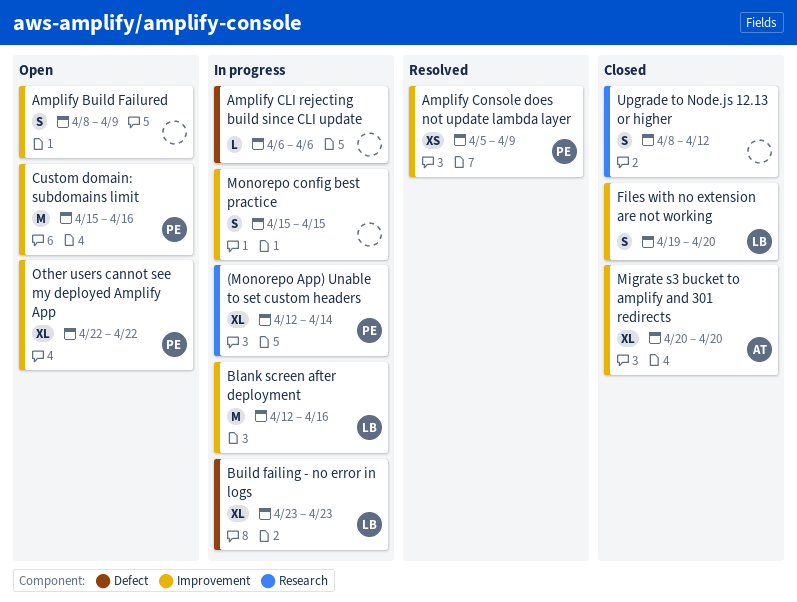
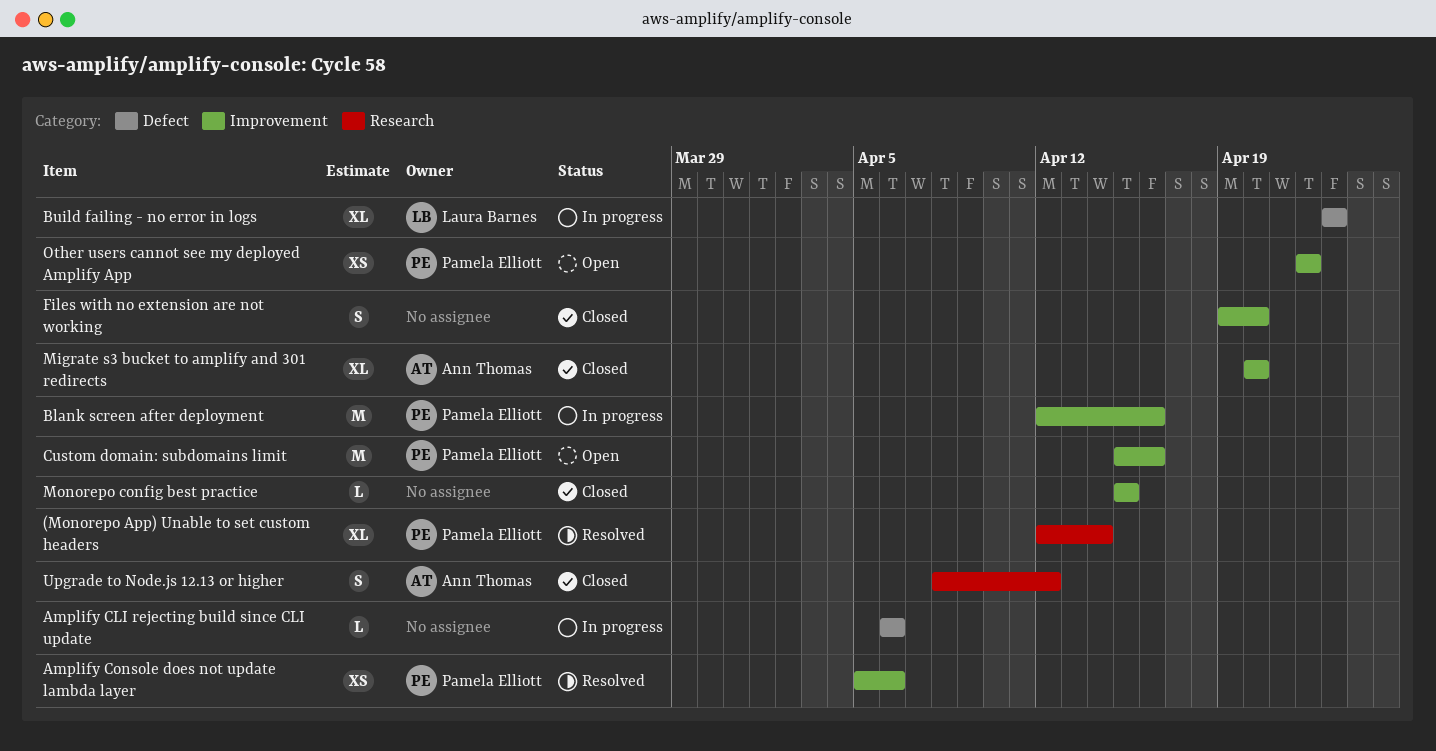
(Monorepo App) Unable to set custom headers, status: In progress -> Resolved
Amplify Build Failured: present -> none
Amplify Console does not update lambda layer, due: Apr 9 -> Apr 6
Blank screen after deployment, owner: Laura Barnes -> Pamela Elliott
Files with no extension are not working, owner: Laura Barnes -> none
Monorepo config best practice, status: In progress -> Closed
Monorepo config best practice, estimate: S -> L
Other users cannot see my deployed Amplify App, estimate: XL -> XS
Upgrade to Node.js 12.13 or higher, owner: none -> Ann Thomas

